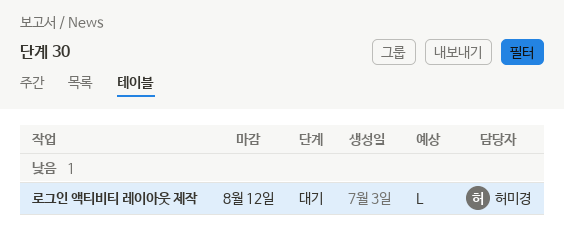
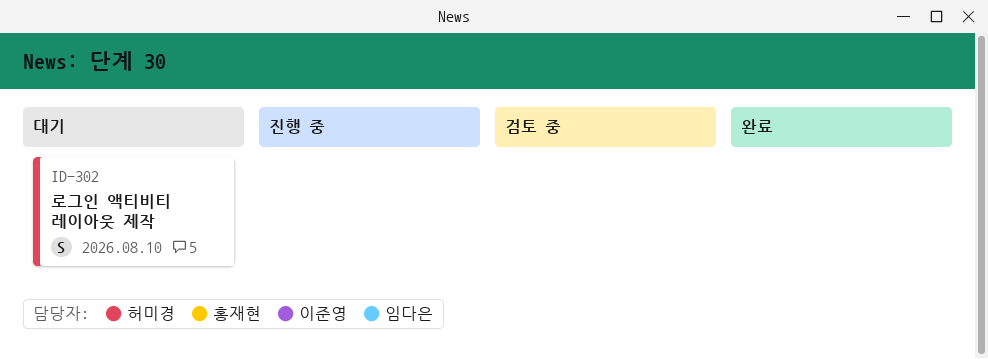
로그인 액티비티 레이아웃 제작, estimate: L -> S
로그인 액티비티 레이아웃 제작, due: Aug 12 -> Aug 10

